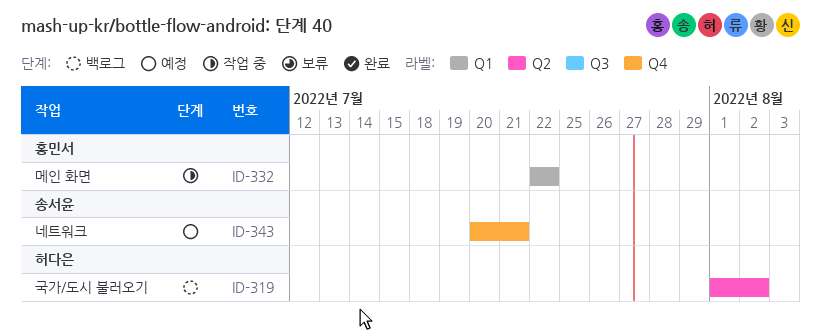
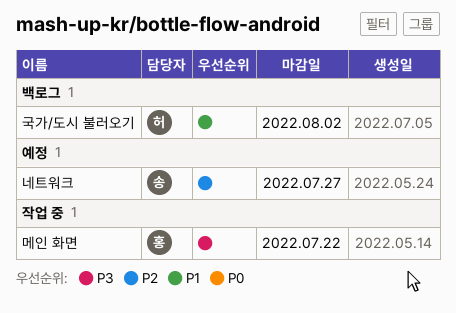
네트워크, due: Jul 21 -> Jul 27

